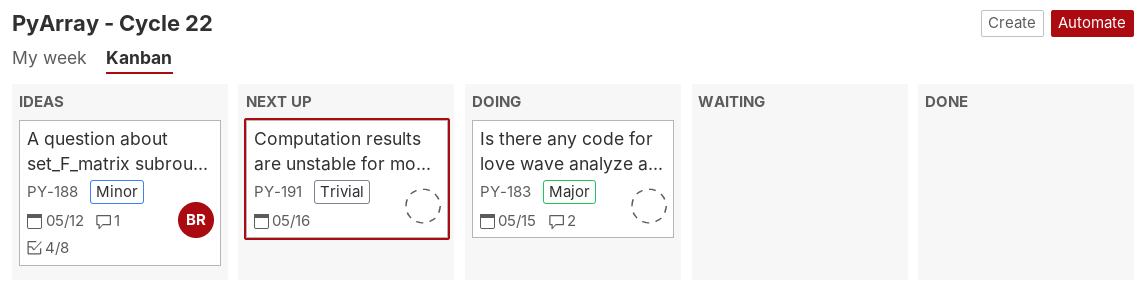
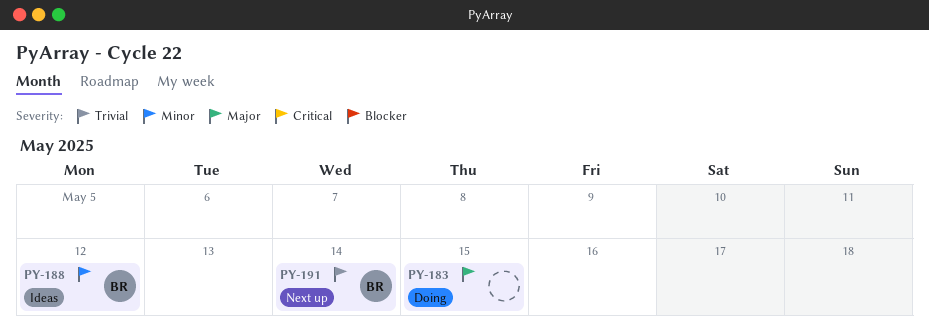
PY-191, owner: none -> BR
PY-191, due: May 16 -> May 14

